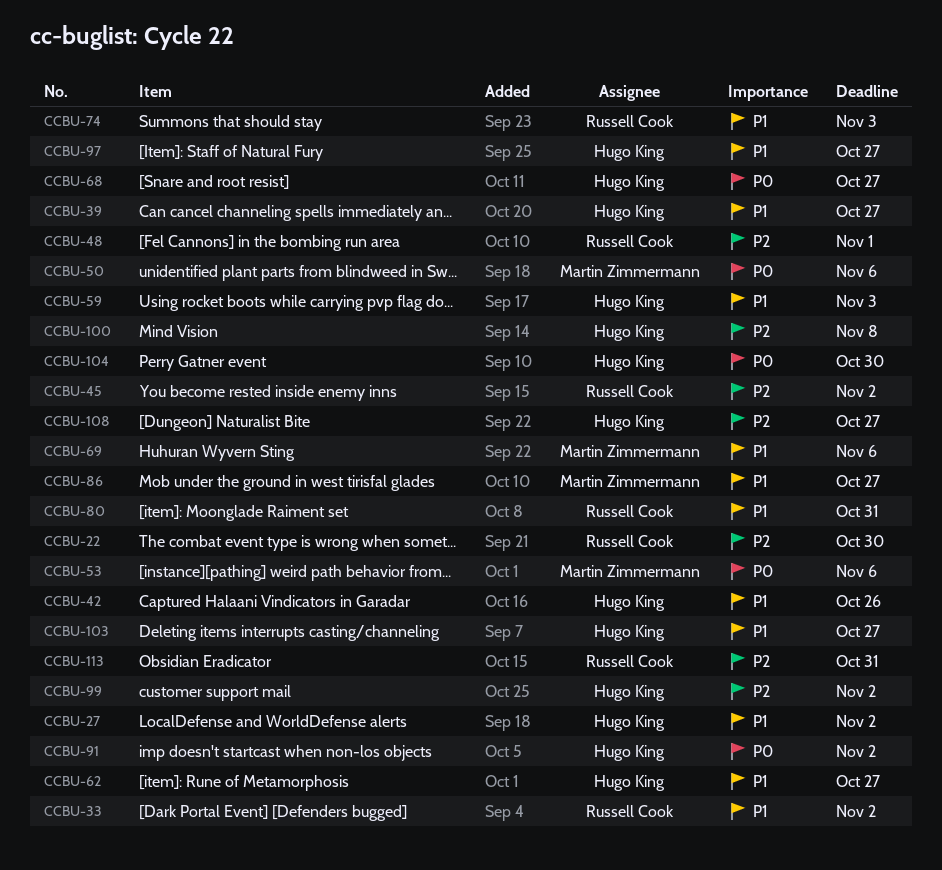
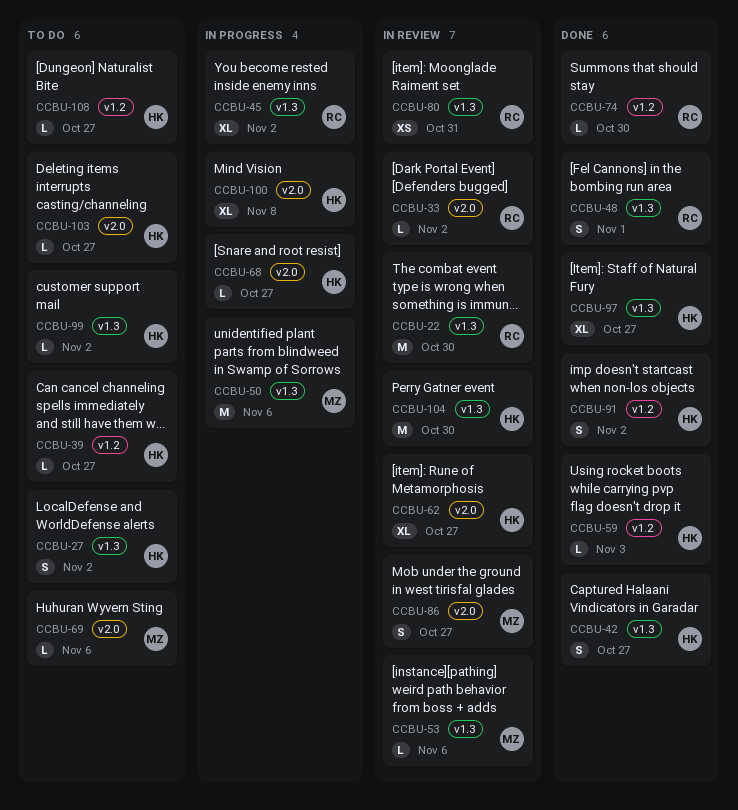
CCBU-42, due: Oct 26 -> Oct 27
CCBU-74, due: Nov 3 -> Oct 30
CCBU-113: present -> none

